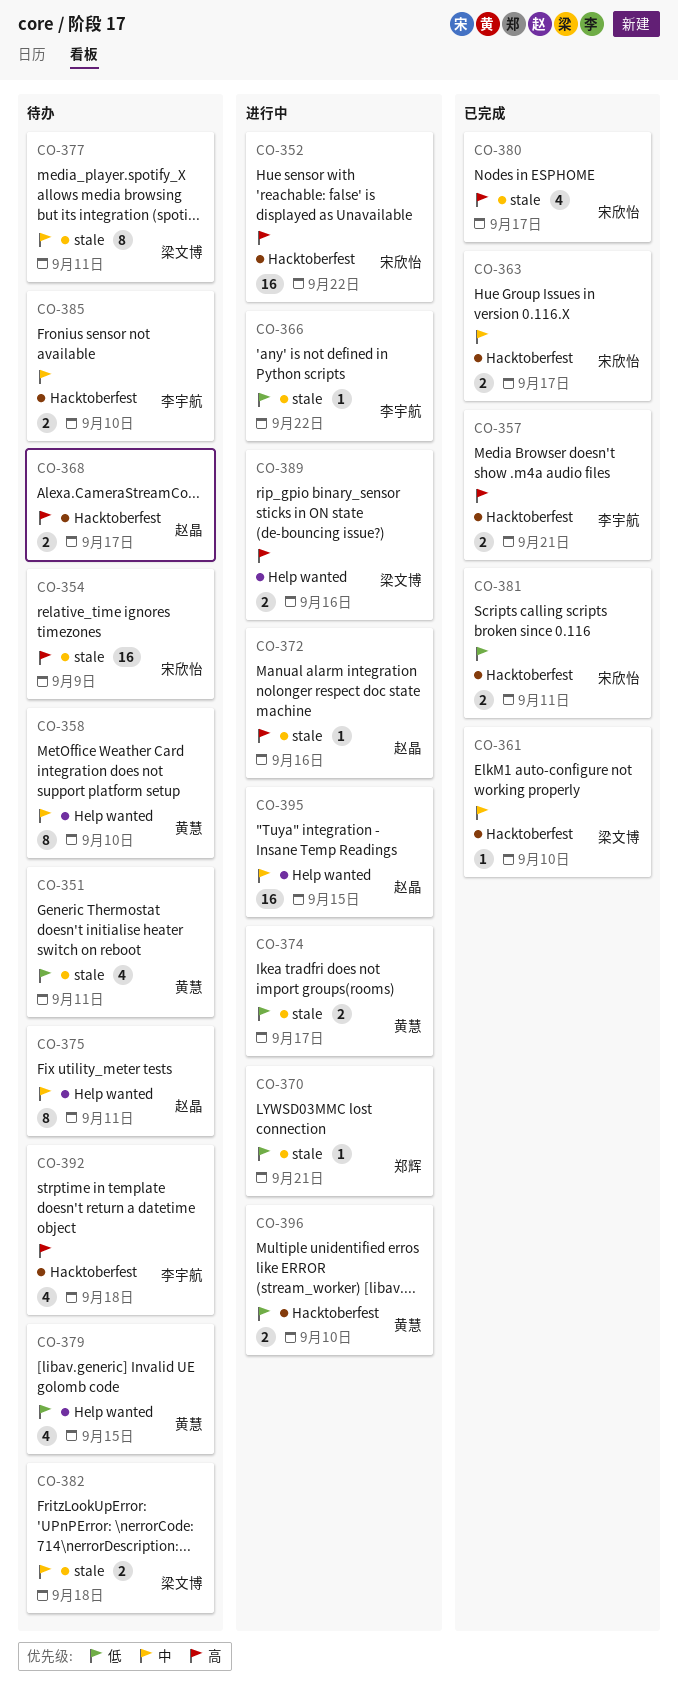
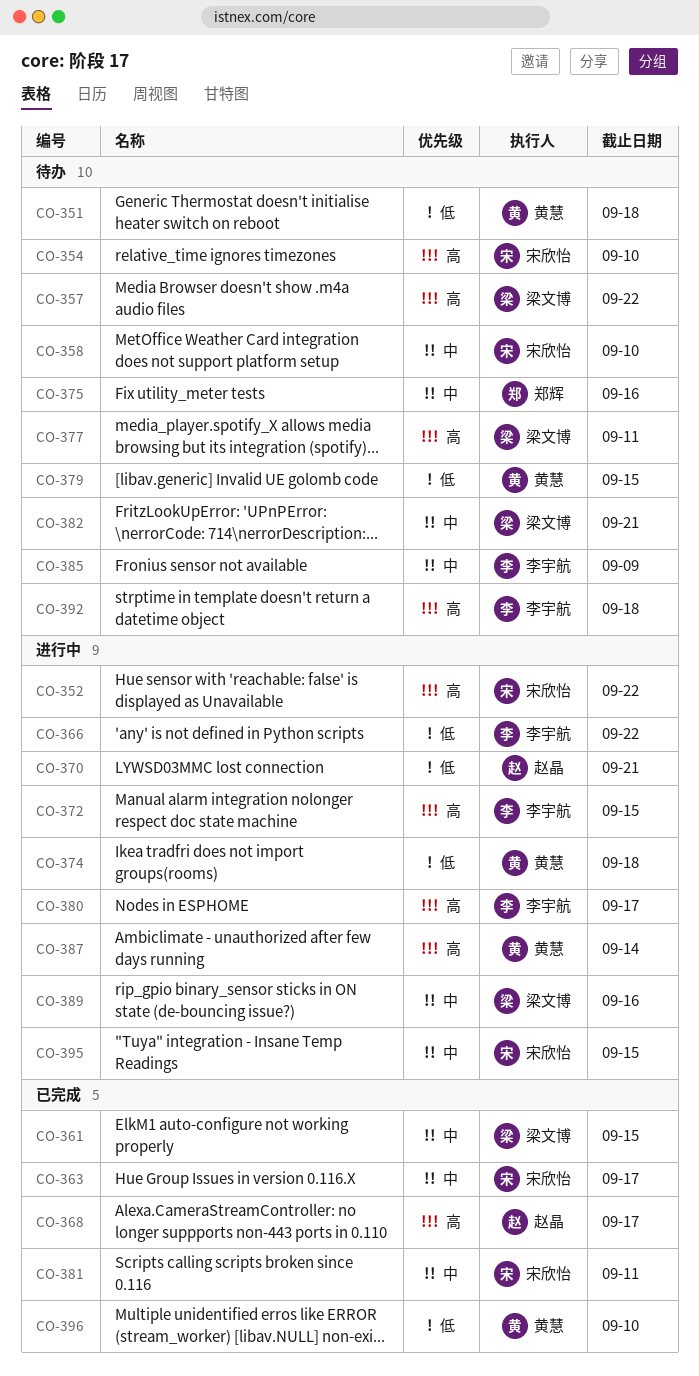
CO-351, due: Sep 11 -> Sep 18
CO-354, due: Sep 9 -> Sep 10
CO-357, status: 已完成 -> 待办
CO-357, owner: 李宇航 -> 梁文博
CO-357, due: Sep 21 -> Sep 22
CO-358, owner: 黄慧 -> 宋欣怡
CO-361, due: Sep 10 -> Sep 15
CO-368, status: 待办 -> 已完成
CO-370, owner: 郑辉 -> 赵晶
CO-372, owner: 赵晶 -> 李宇航
CO-372, due: Sep 16 -> Sep 15
CO-374, due: Sep 17 -> Sep 18
CO-375, owner: 赵晶 -> 郑辉
CO-375, due: Sep 11 -> Sep 16
CO-377, priority: 中 -> 高
CO-380, status: 已完成 -> 进行中
CO-380, owner: 宋欣怡 -> 李宇航
CO-381, priority: 低 -> 中
CO-382, due: Sep 18 -> Sep 21
CO-385, due: Sep 10 -> Sep 9
CO-387: none -> present
CO-389, priority: 高 -> 中
CO-395, owner: 赵晶 -> 宋欣怡
CO-396, status: 进行中 -> 已完成

